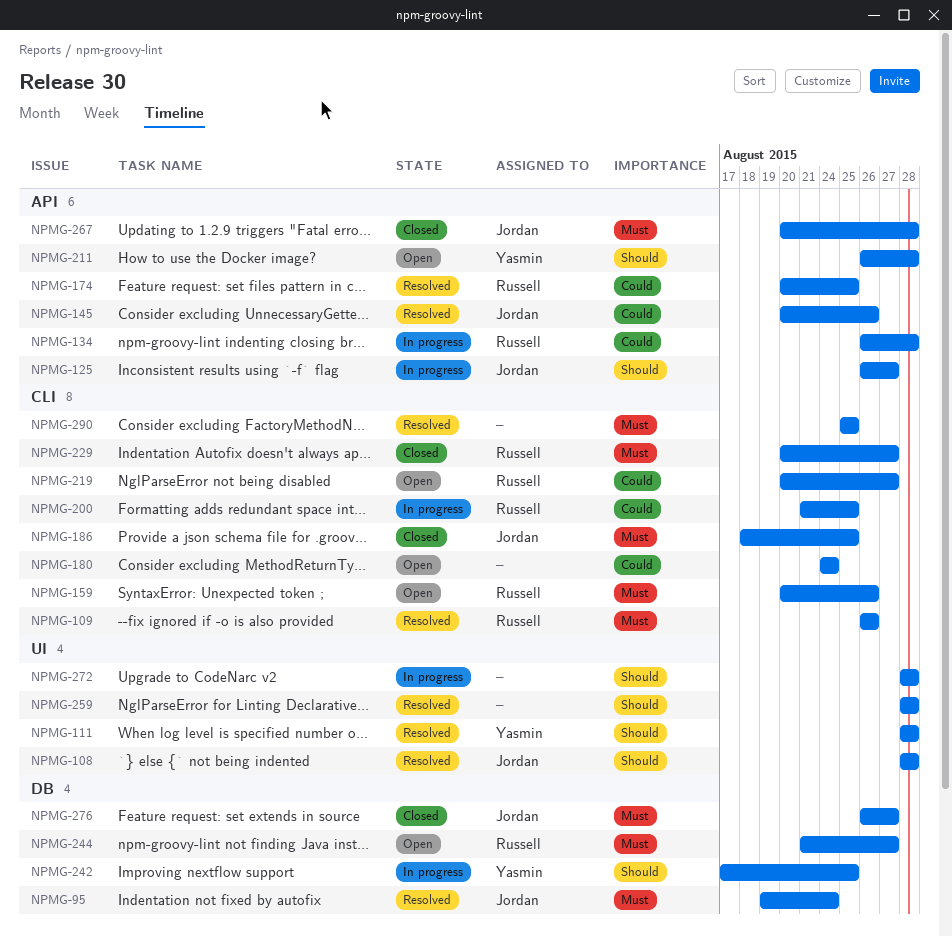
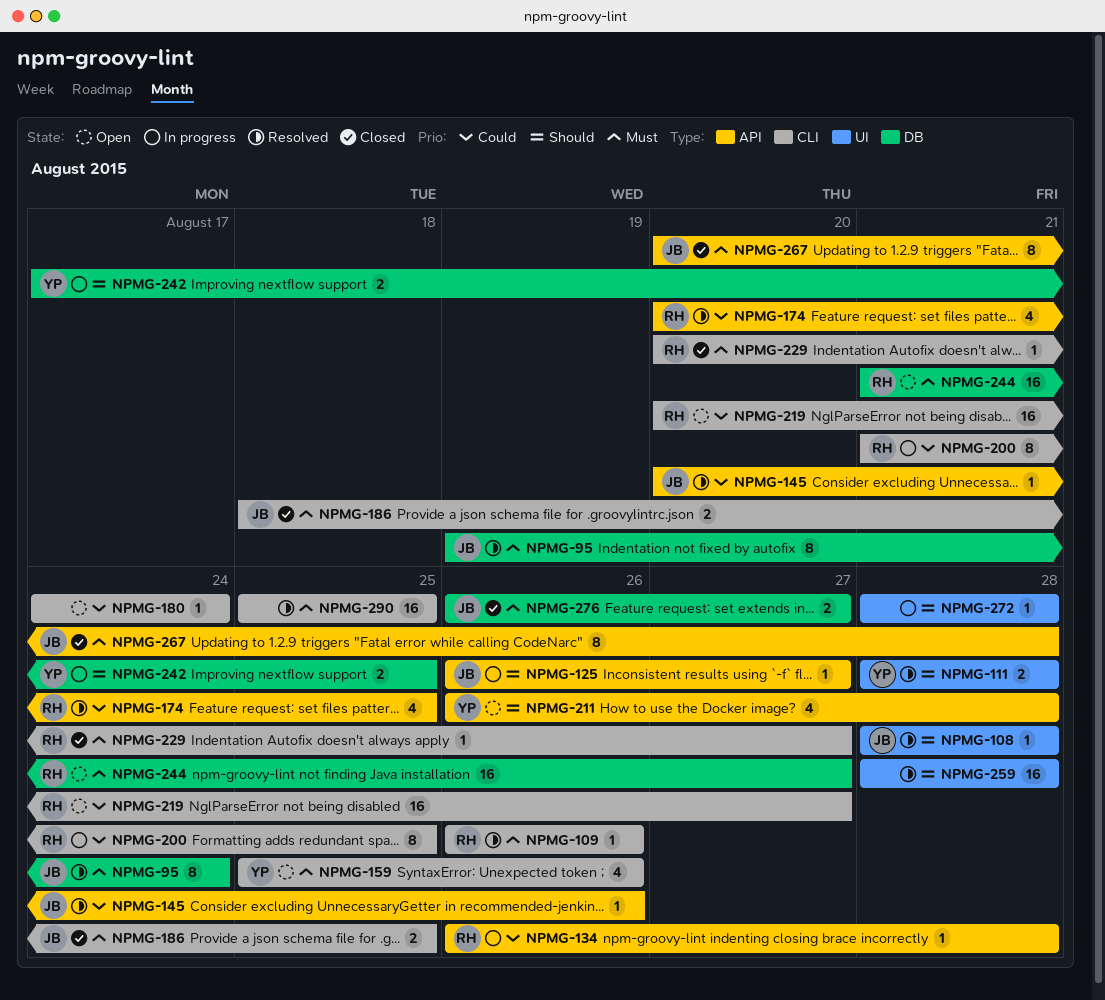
NPMG-159, owner: Russell -> Yasmin
NPMG-159, start: Aug 20 -> Aug 25

